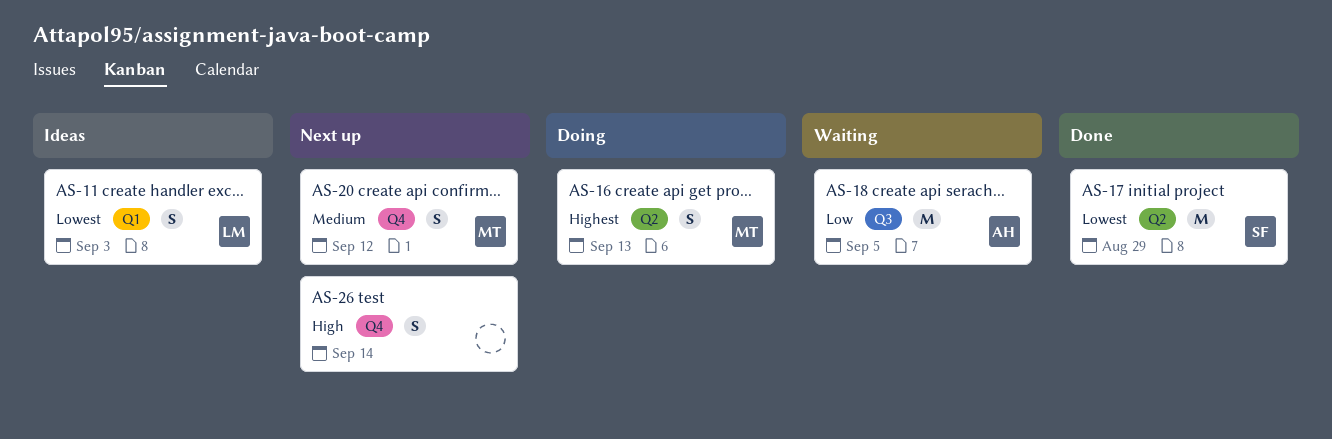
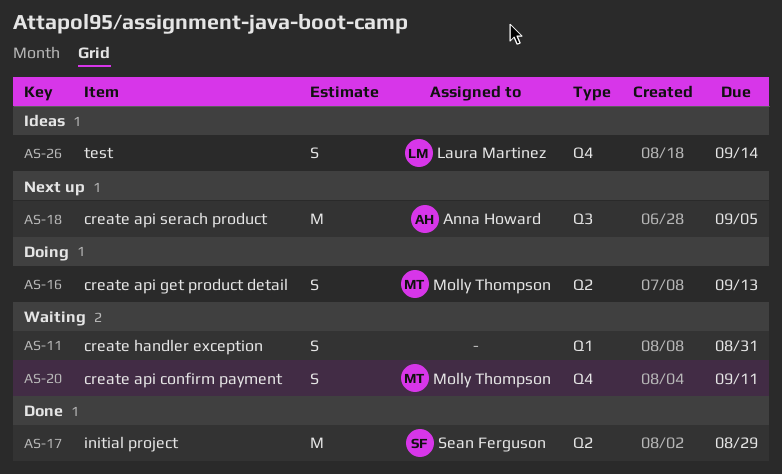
AS-11, status: Ideas -> Waiting
AS-11, owner: Laura Martinez -> none
AS-11, due: Sep 3 -> Aug 31
AS-18, status: Waiting -> Next up
AS-20, status: Next up -> Waiting
AS-20, due: Sep 12 -> Sep 11
AS-26, status: Next up -> Ideas
AS-26, owner: none -> Laura Martinez

